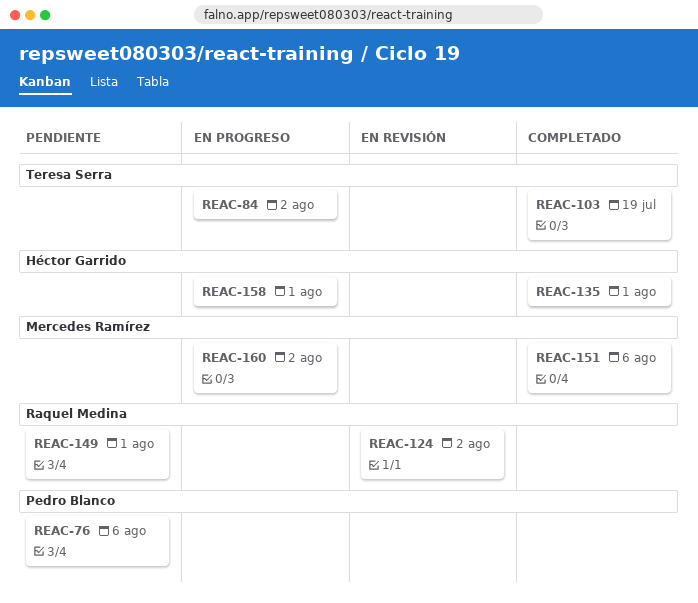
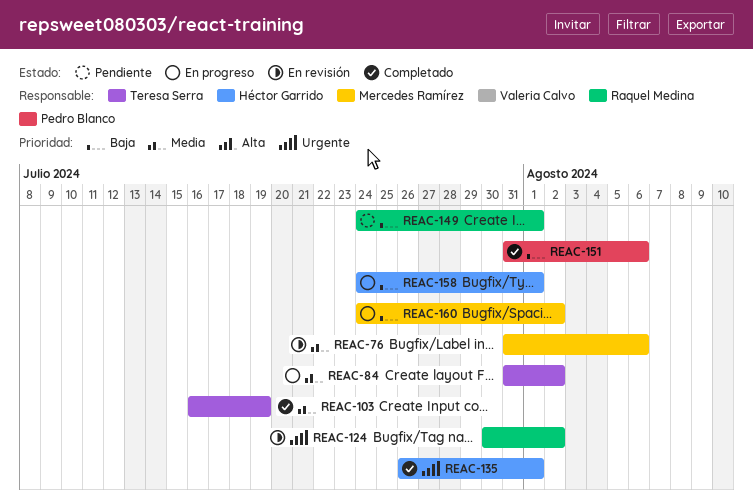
REAC-76, status: Pendiente -> En revisión
REAC-76, owner: Pedro Blanco -> Mercedes Ramírez
REAC-151, owner: Mercedes Ramírez -> Pedro Blanco

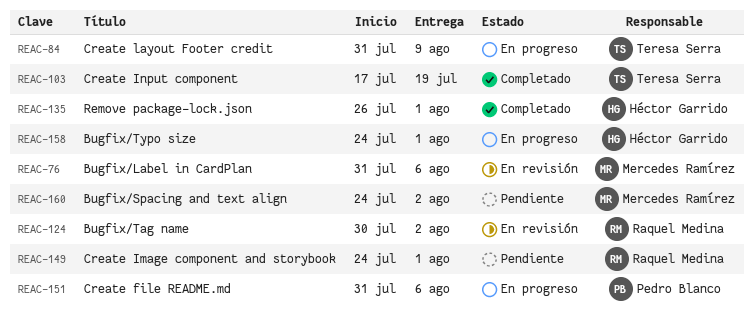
REAC-84, due: Aug 2 -> Aug 9
REAC-103, start: Jul 16 -> Jul 17
REAC-151, status: Completado -> En progreso
REAC-160, status: En progreso -> Pendiente

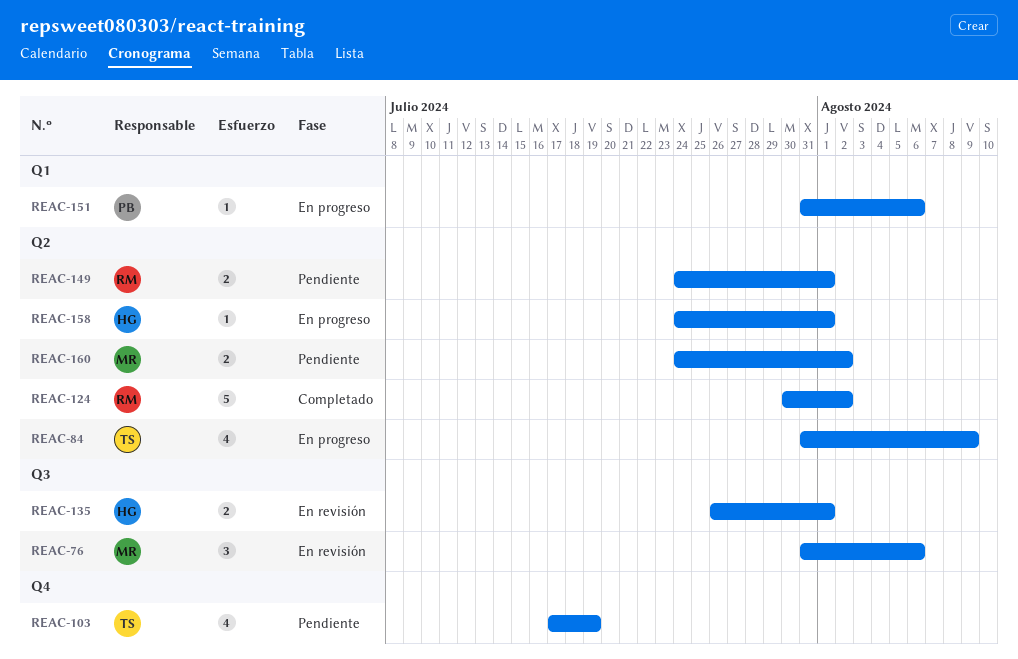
REAC-103, status: Completado -> Pendiente
REAC-124, status: En revisión -> Completado
REAC-135, status: Completado -> En revisión

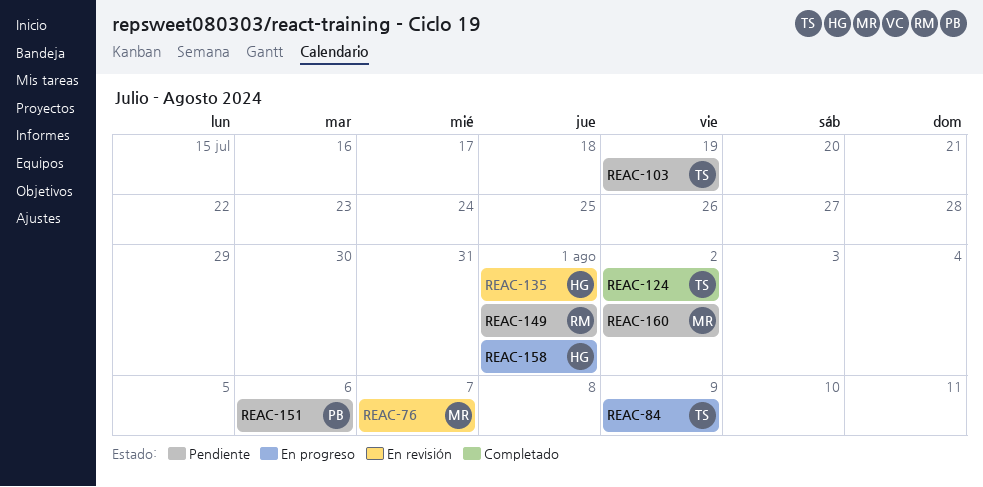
REAC-76, due: Aug 6 -> Aug 7
REAC-124, owner: RM -> TS
REAC-151, status: En progreso -> Pendiente

